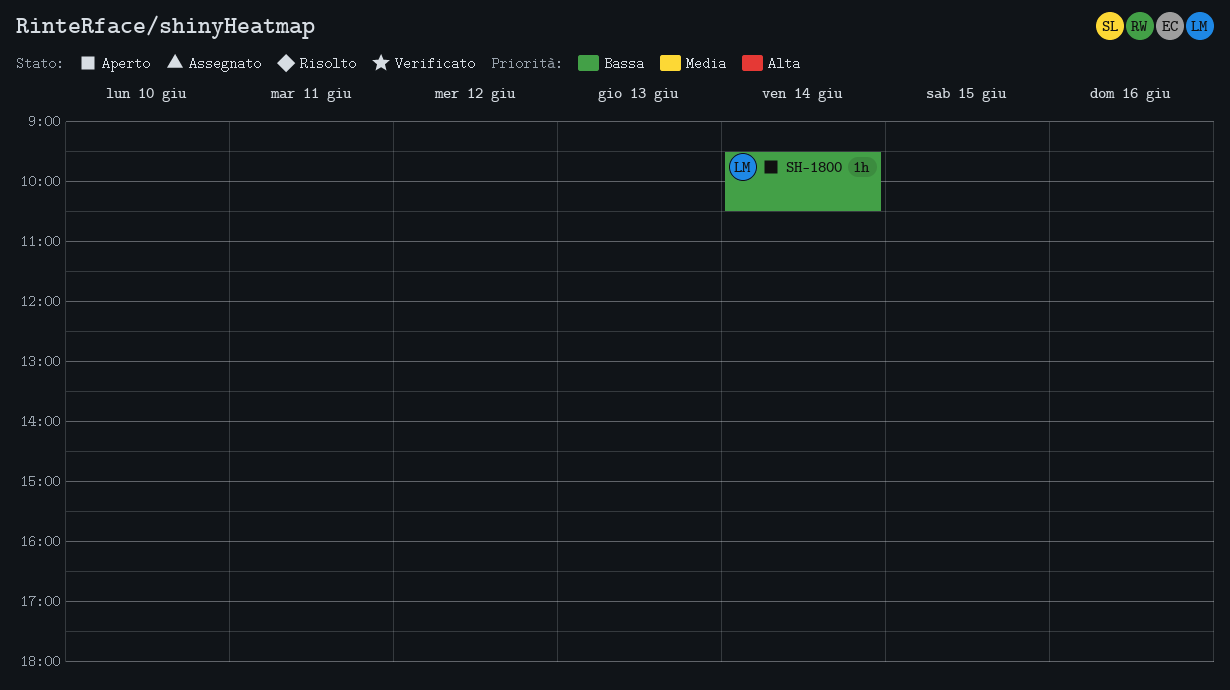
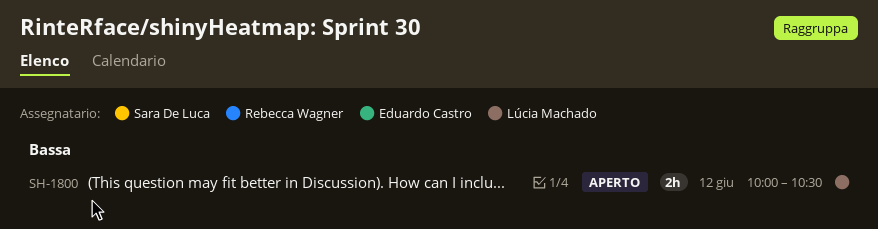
SH-1800, estimate: 1h -> 2h
SH-1800, day: Jun 14 -> Jun 12
SH-1800, begins: 09:30 -> 10:00

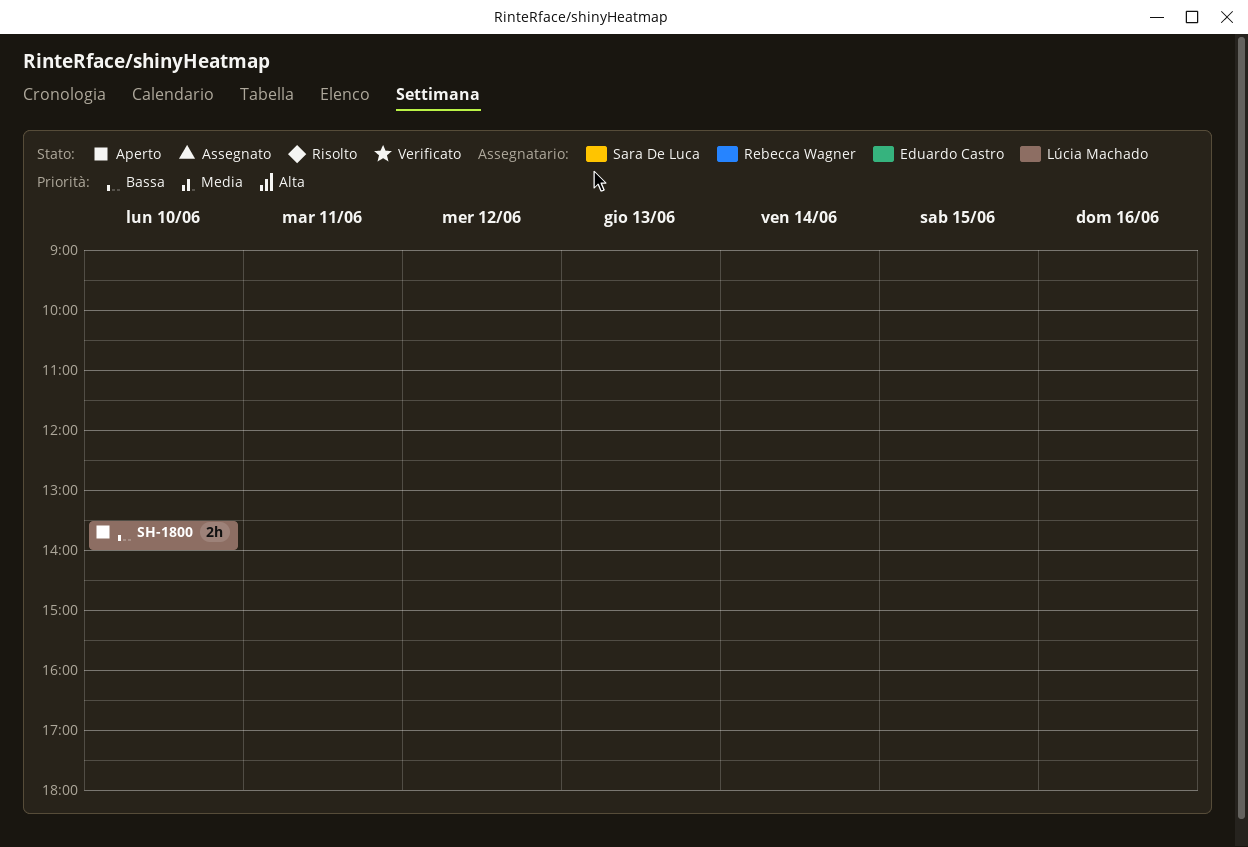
SH-1800, day: Jun 12 -> Jun 10
SH-1800, begins: 10:00 -> 13:30
SH-1800, ends: 10:30 -> 14:00

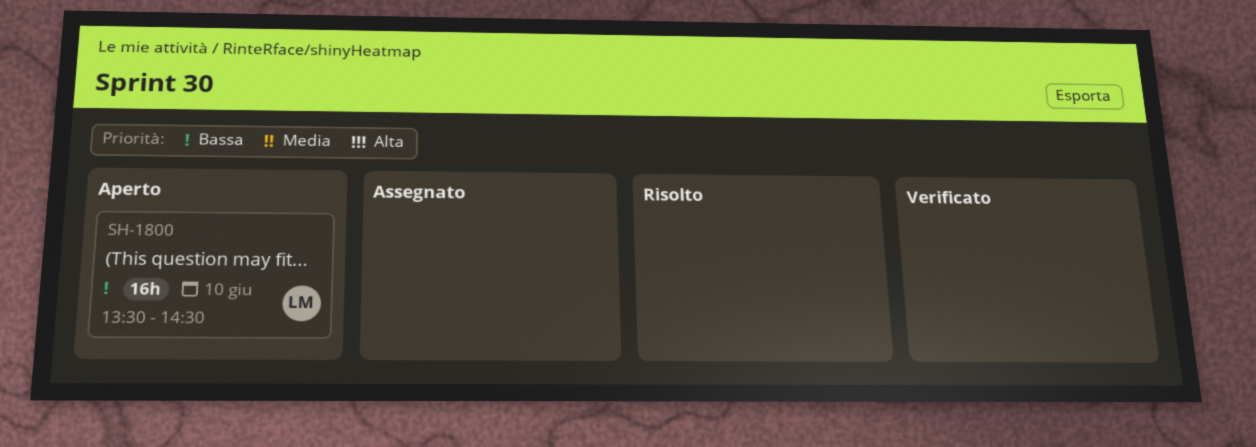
SH-1800, estimate: 2h -> 16h
SH-1800, ends: 14:00 -> 14:30

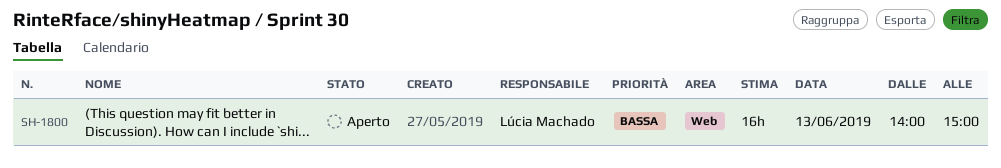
SH-1800, day: Jun 10 -> Jun 13
SH-1800, begins: 13:30 -> 14:00
SH-1800, ends: 14:30 -> 15:00

